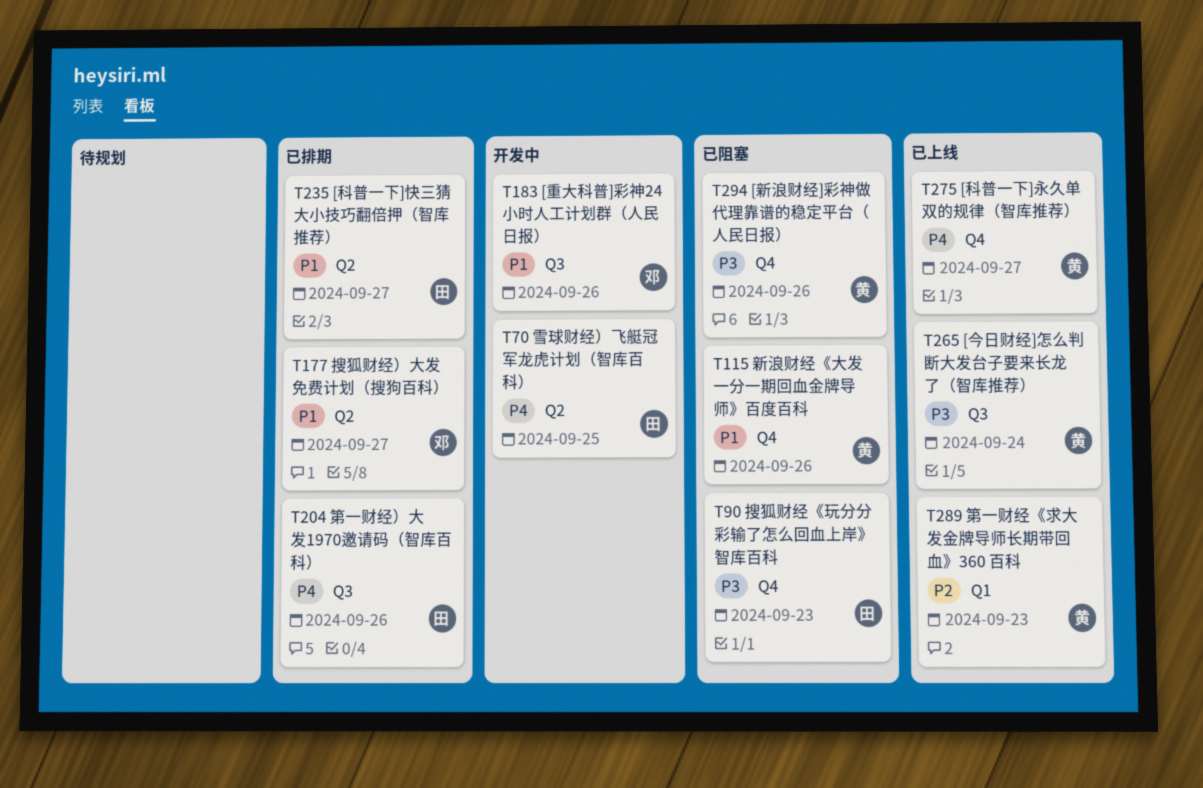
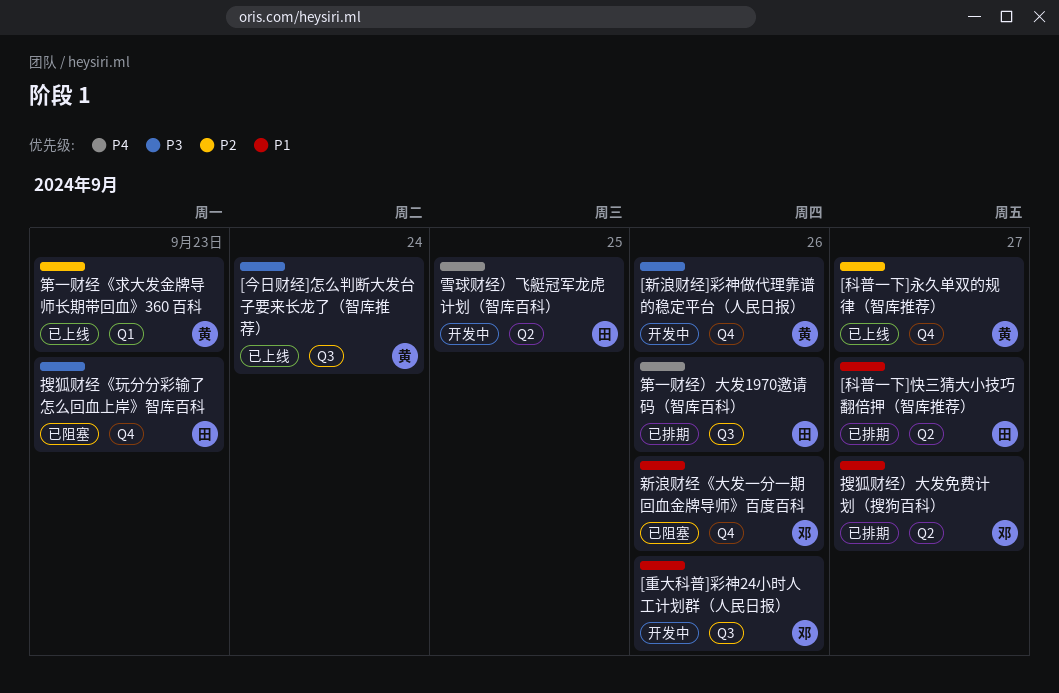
[新浪财经]彩神做代理靠谱的稳定平台（人民日报）, status: 已阻塞 -> 开发中
[科普一下]永久单双的规律（智库推荐）, priority: P4 -> P2
新浪财经《大发一分一期回血金牌导师》百度百科, owner: 黄 -> 邓

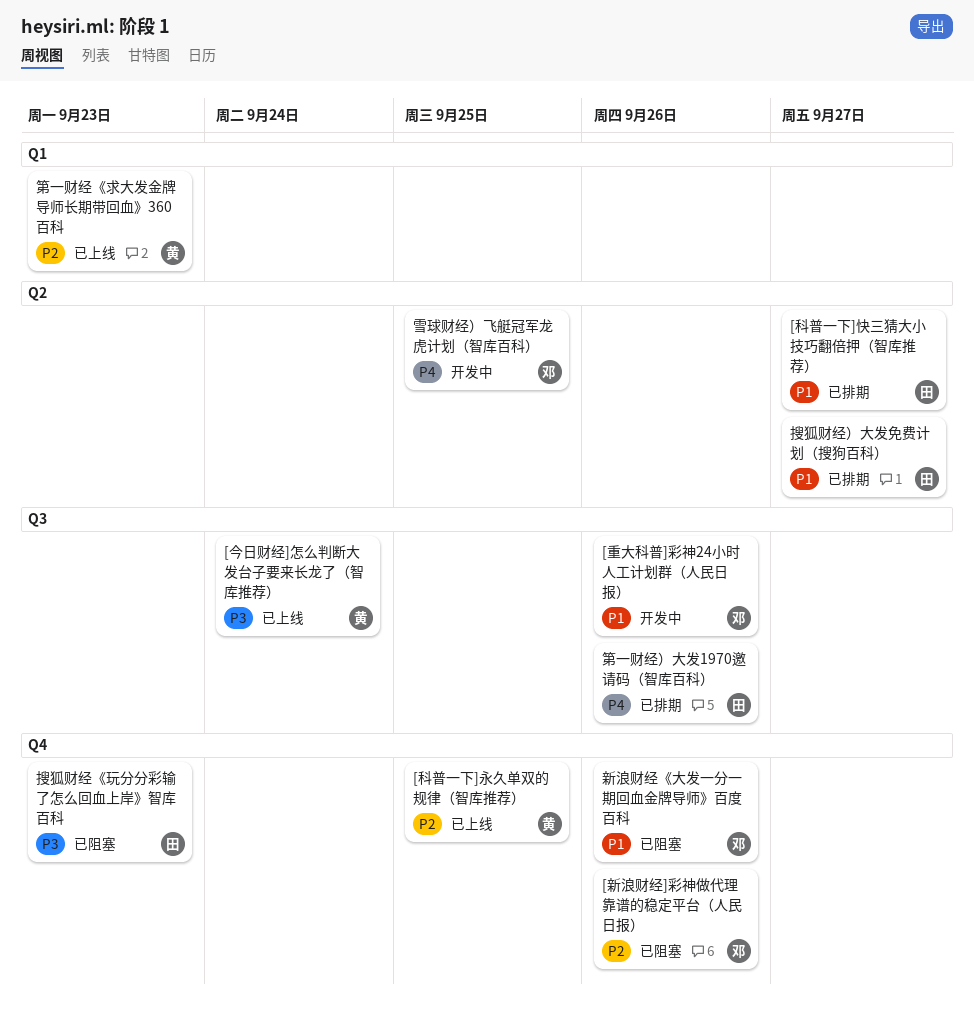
[新浪财经]彩神做代理靠谱的稳定平台（人民日报）, status: 开发中 -> 已阻塞
[新浪财经]彩神做代理靠谱的稳定平台（人民日报）, owner: 黄 -> 邓
[新浪财经]彩神做代理靠谱的稳定平台（人民日报）, priority: P3 -> P2
[科普一下]永久单双的规律（智库推荐）, due: Sep 27 -> Sep 25
搜狐财经）大发免费计划（搜狗百科）, owner: 邓 -> 田
雪球财经）飞艇冠军龙虎计划（智库百科）, owner: 田 -> 邓

